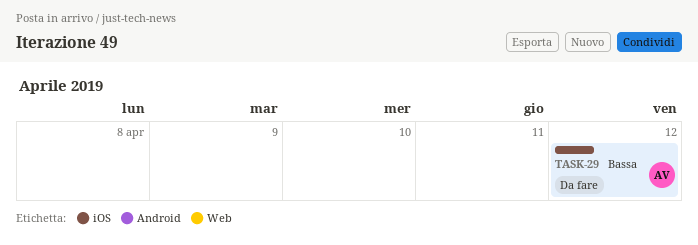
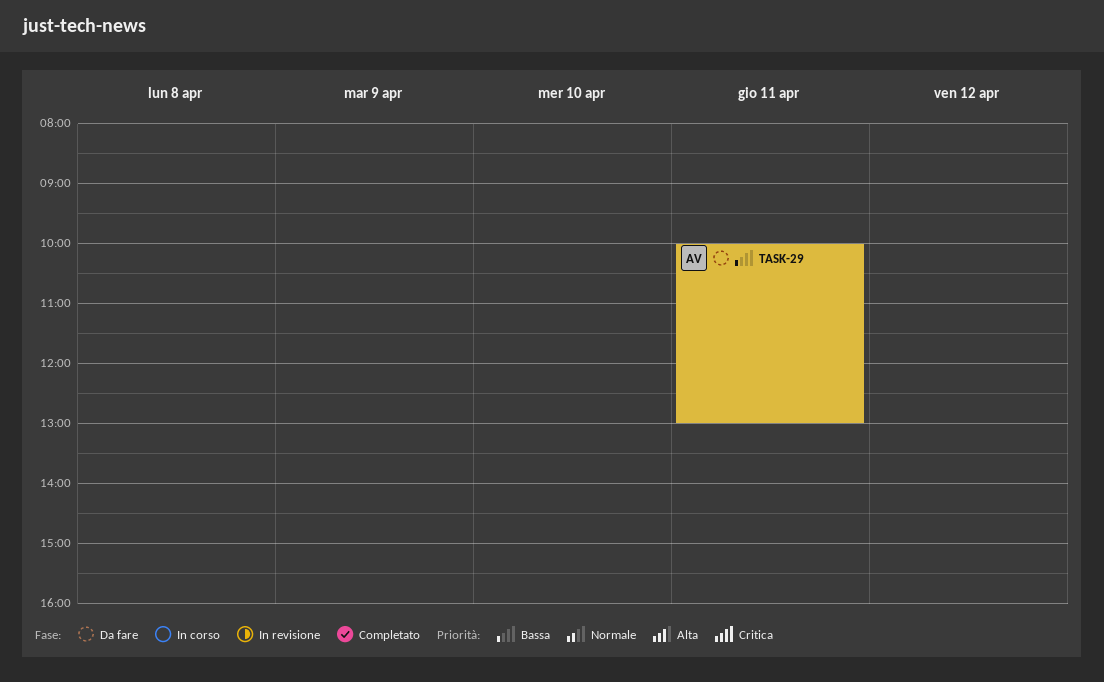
TASK-29, day: Apr 12 -> Apr 11

